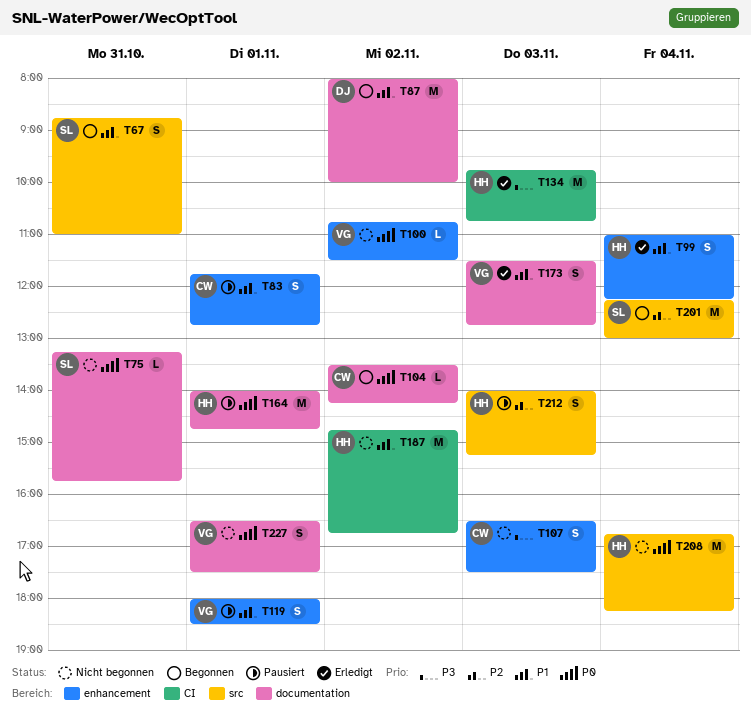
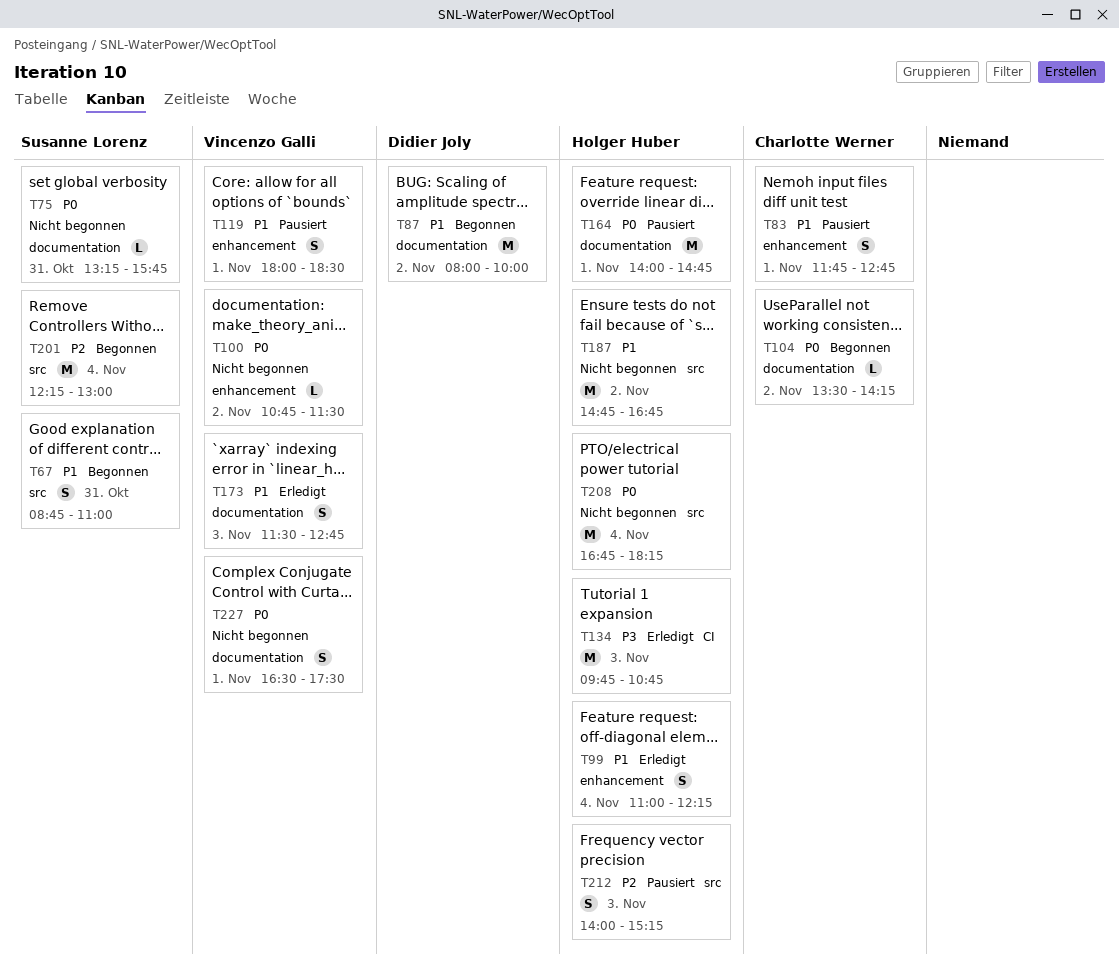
T107: present -> none
T187, label: CI -> src

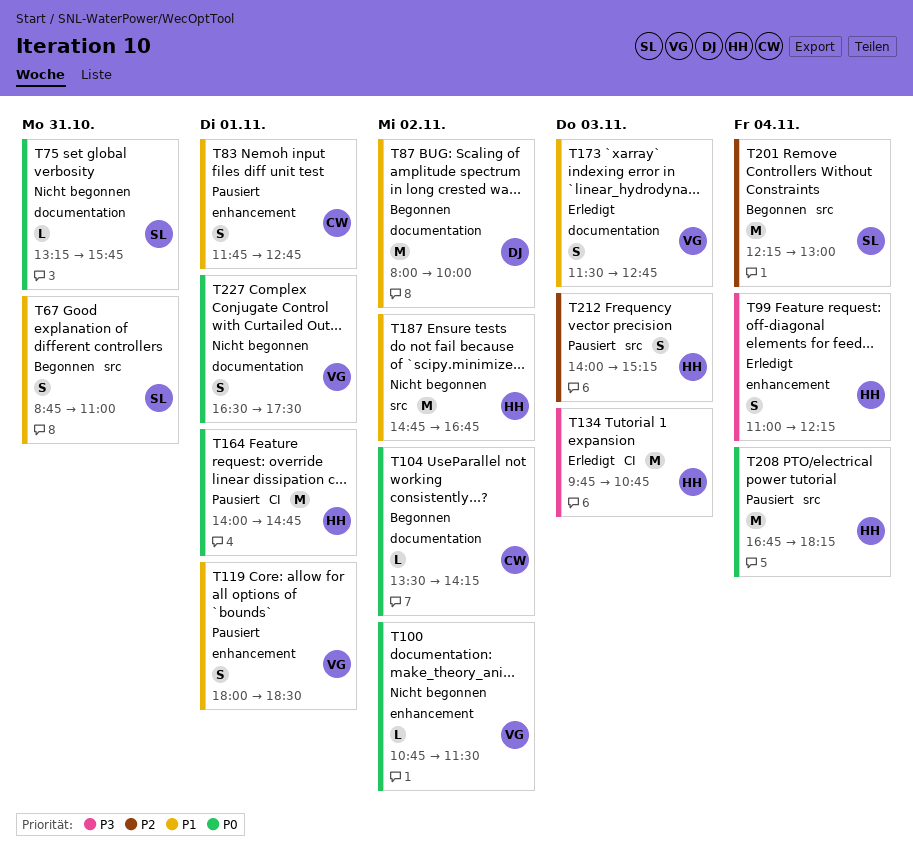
T99, priority: P1 -> P3
T164, label: documentation -> CI
T208, status: Nicht begonnen -> Pausiert

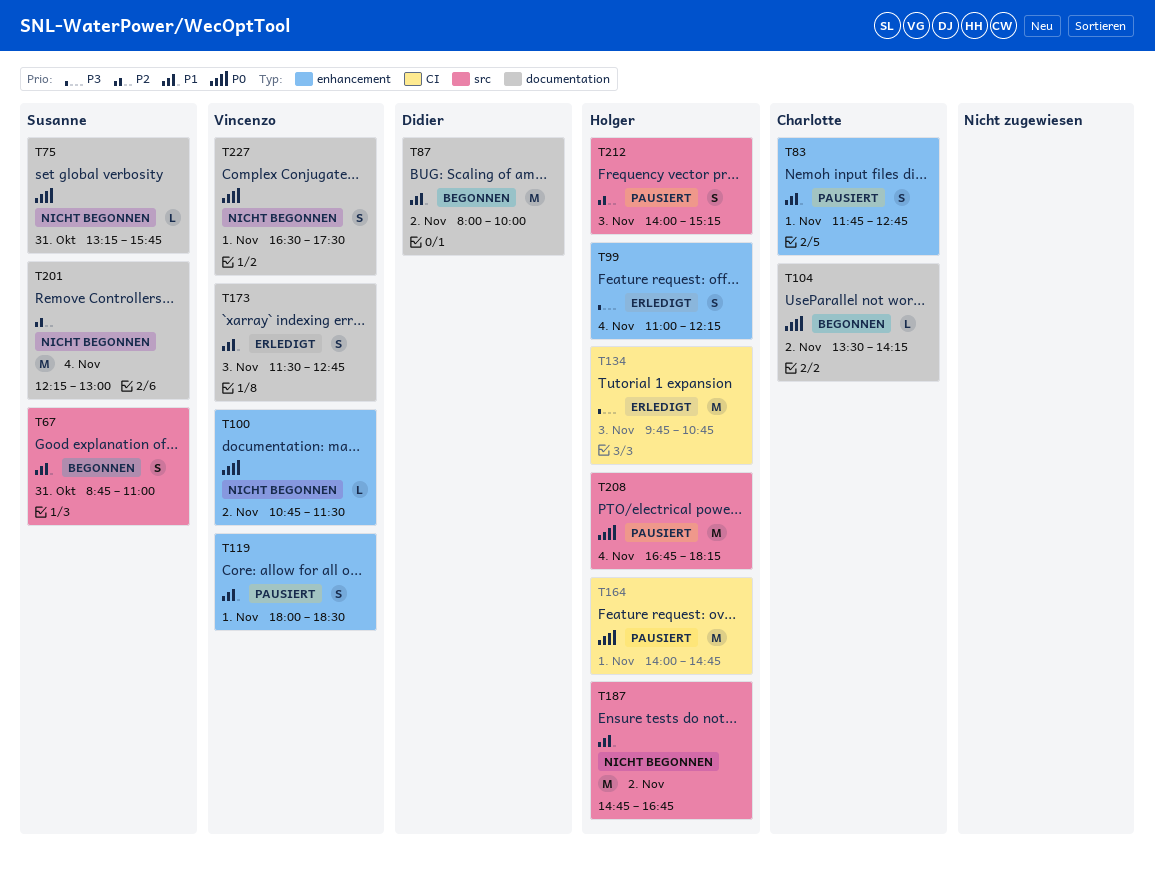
T201, status: Begonnen -> Nicht begonnen
T201, label: src -> documentation

